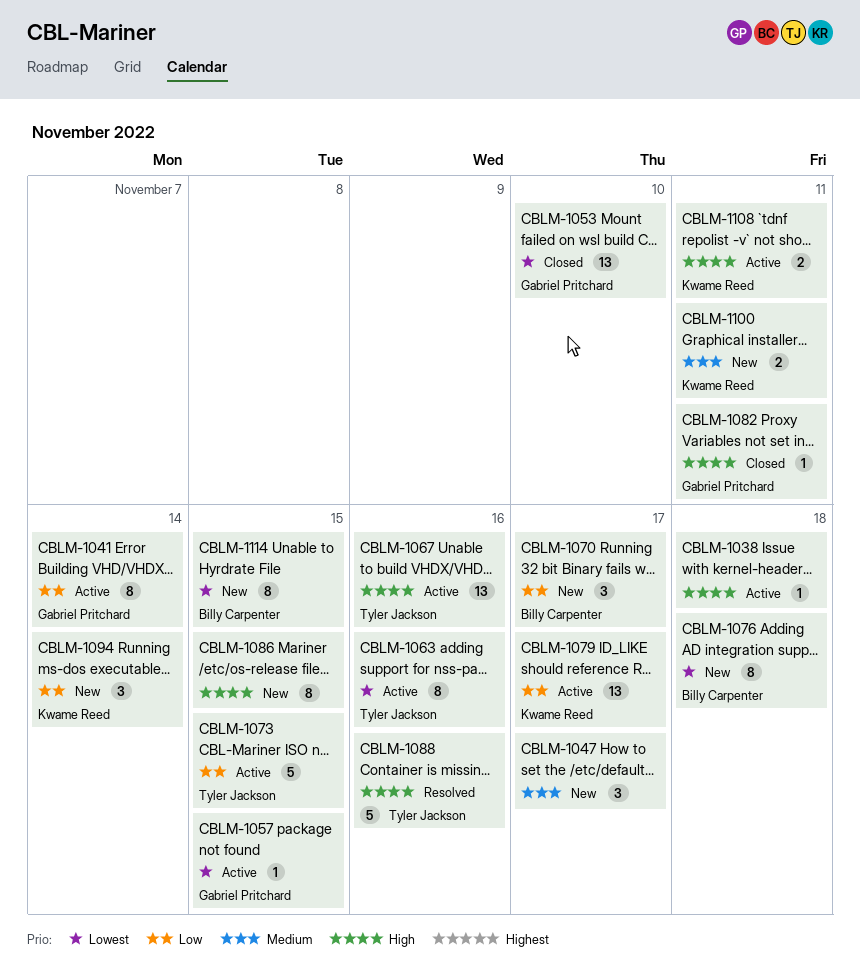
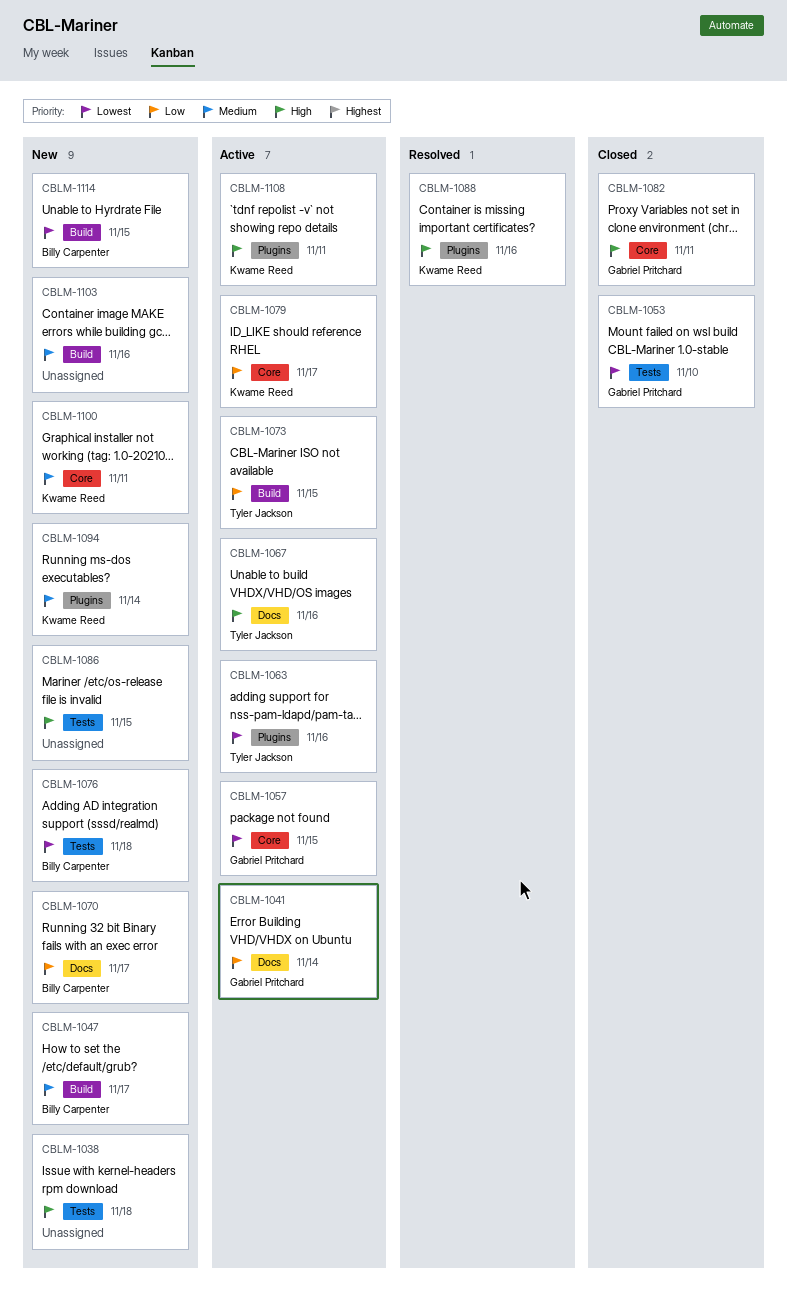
CBLM-1038, status: Active -> New
CBLM-1047, owner: none -> Billy Carpenter
CBLM-1088, owner: Tyler Jackson -> Kwame Reed
CBLM-1094, priority: Low -> Medium
CBLM-1103: none -> present

